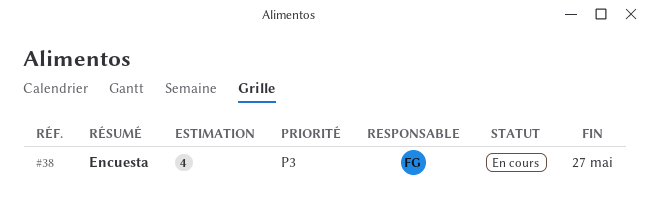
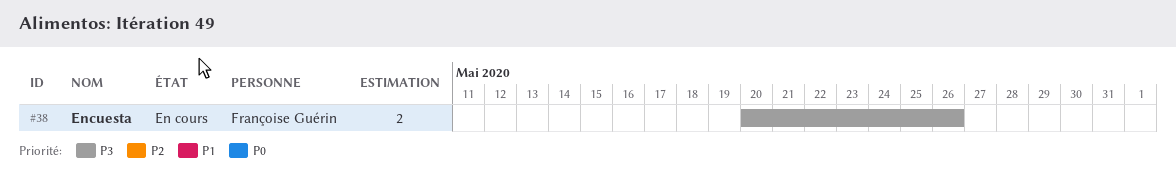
#38, estimate: 4 -> 2
#38, due: May 27 -> May 26

